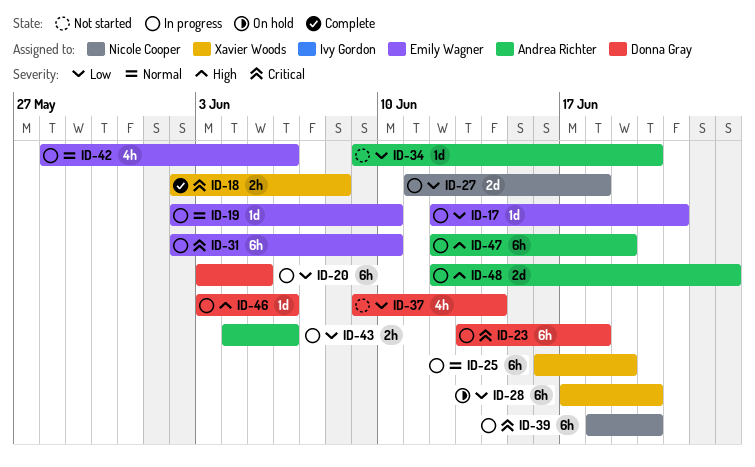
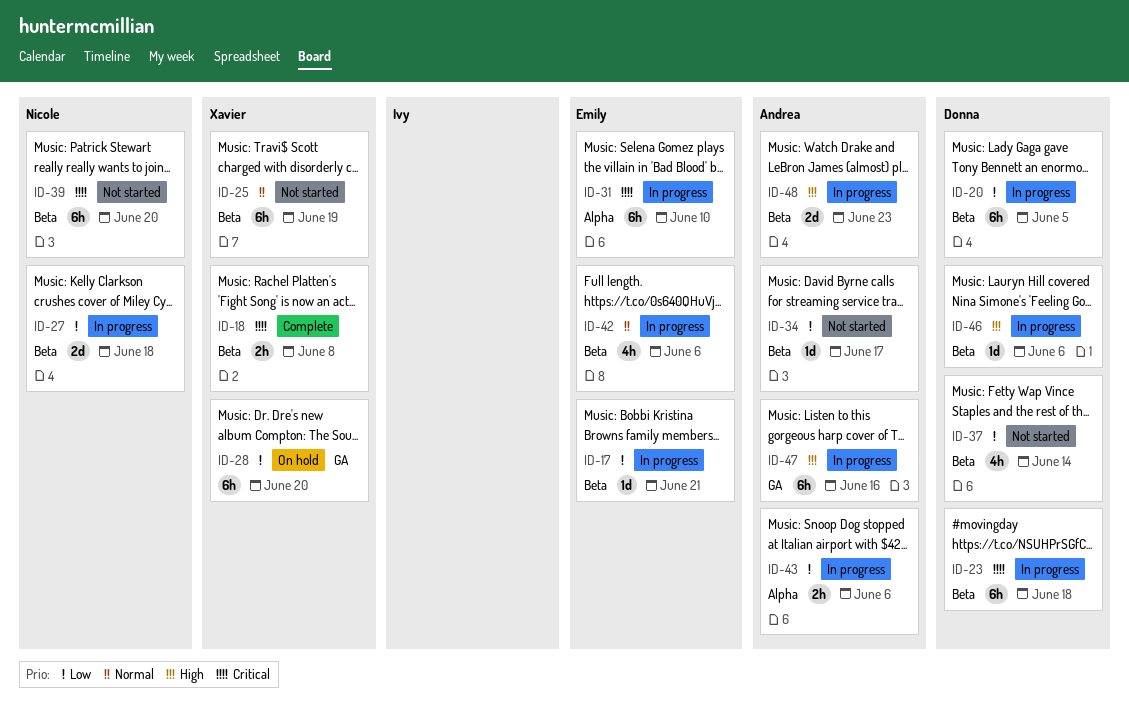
ID-19: present -> none
ID-25, status: In progress -> Not started
ID-34, due: Jun 20 -> Jun 17
ID-39, status: In progress -> Not started
ID-47, due: Jun 19 -> Jun 16

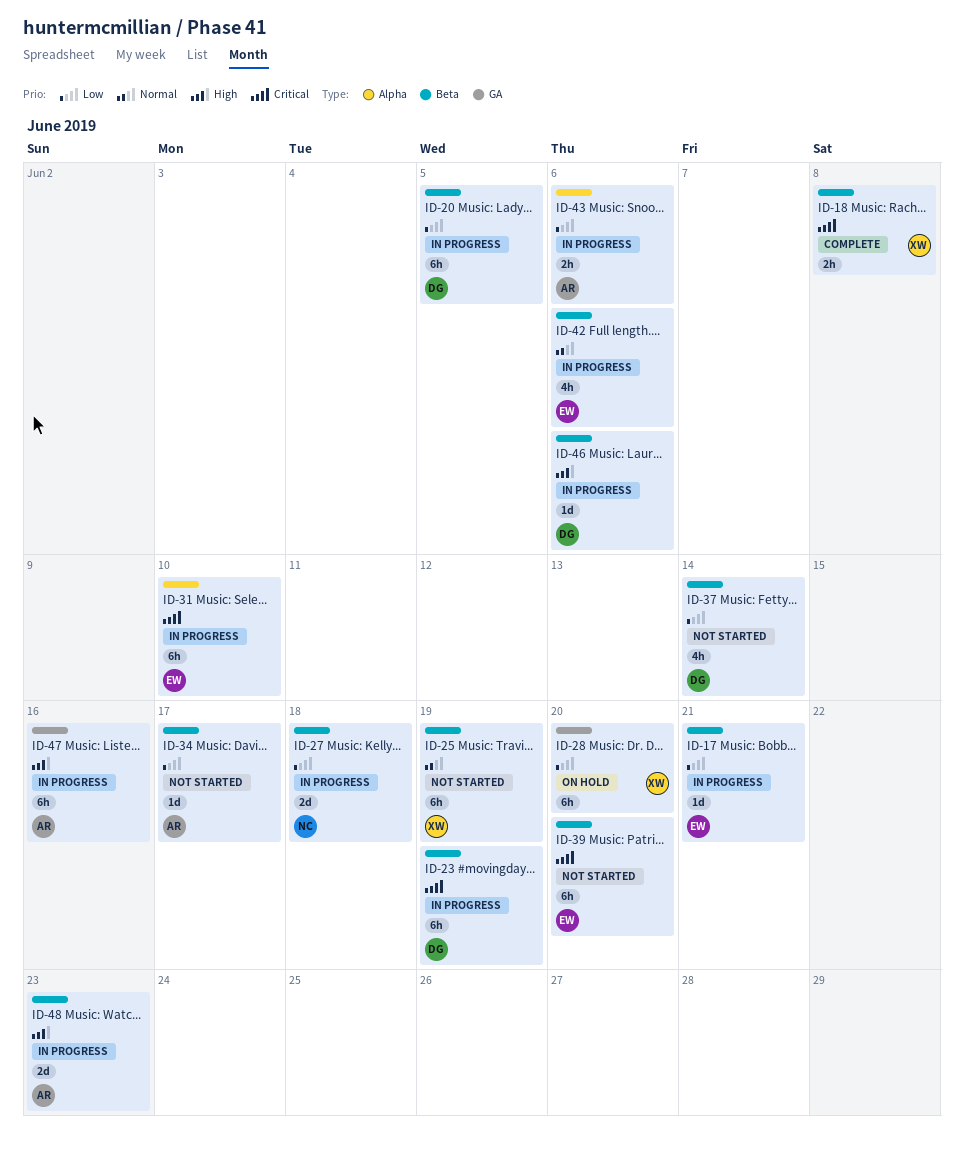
ID-23, due: Jun 18 -> Jun 19
ID-39, owner: Nicole -> Emily

